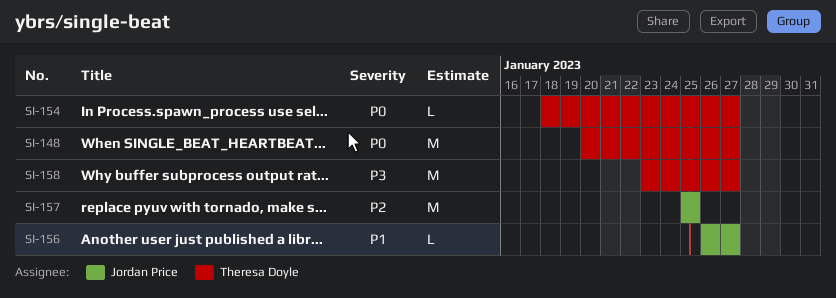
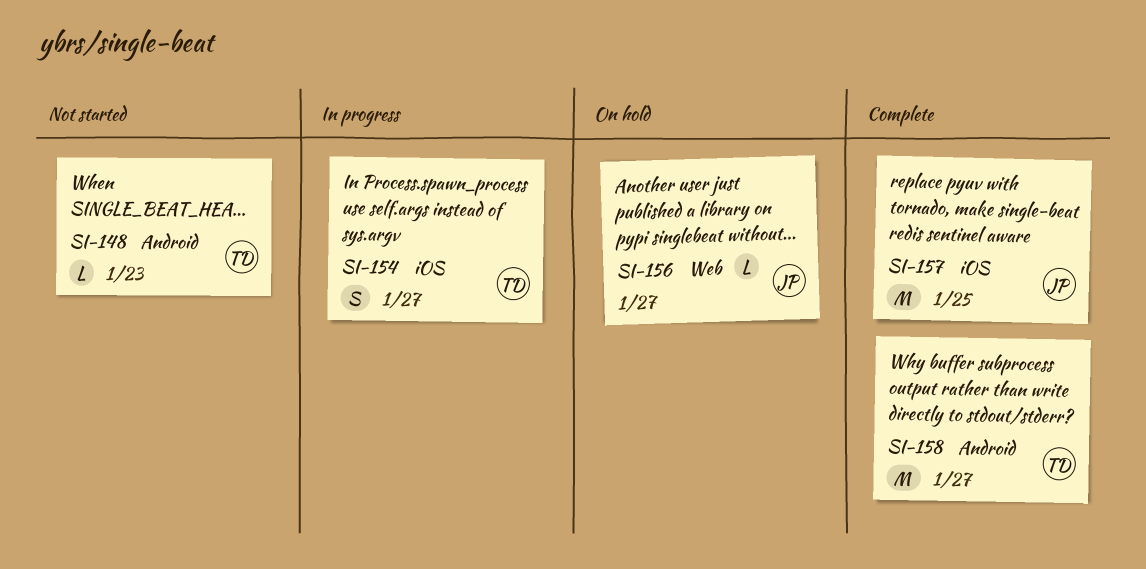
SI-148, estimate: M -> L
SI-148, due: Jan 27 -> Jan 23
SI-154, estimate: L -> S

